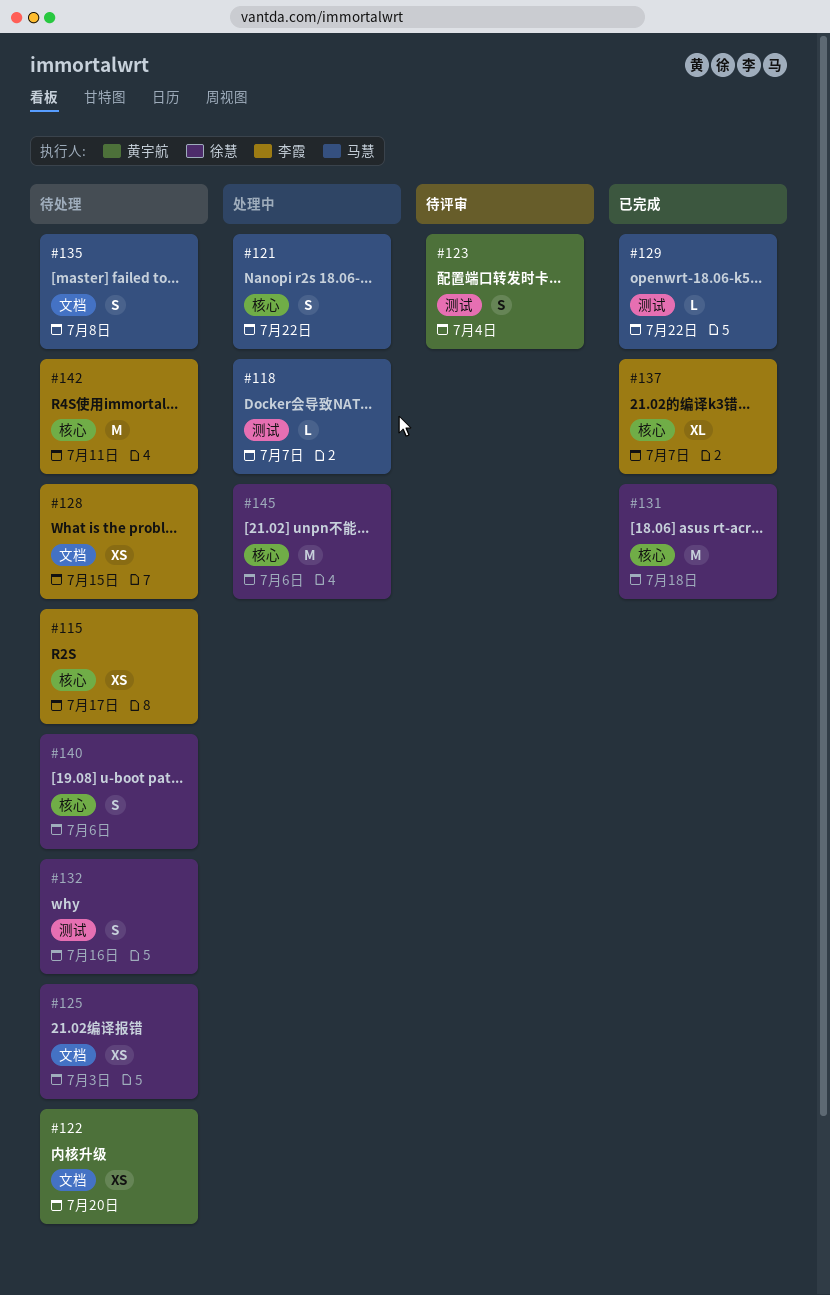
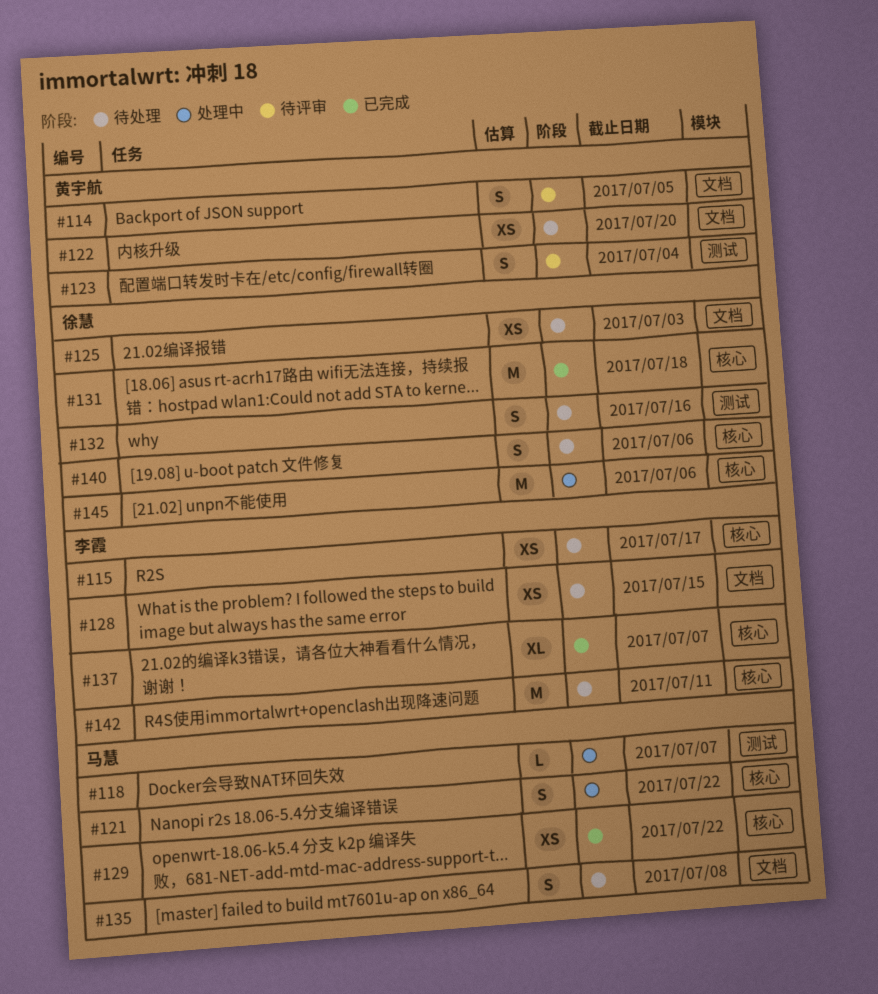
#114: none -> present
#129, label: 测试 -> 核心
#129, estimate: L -> XS

